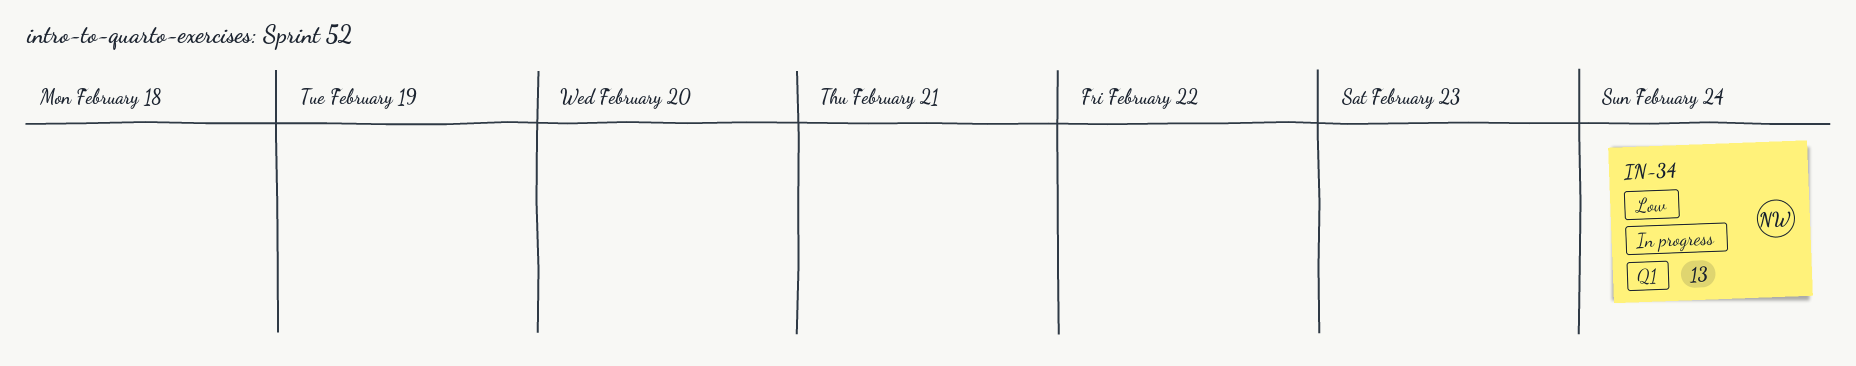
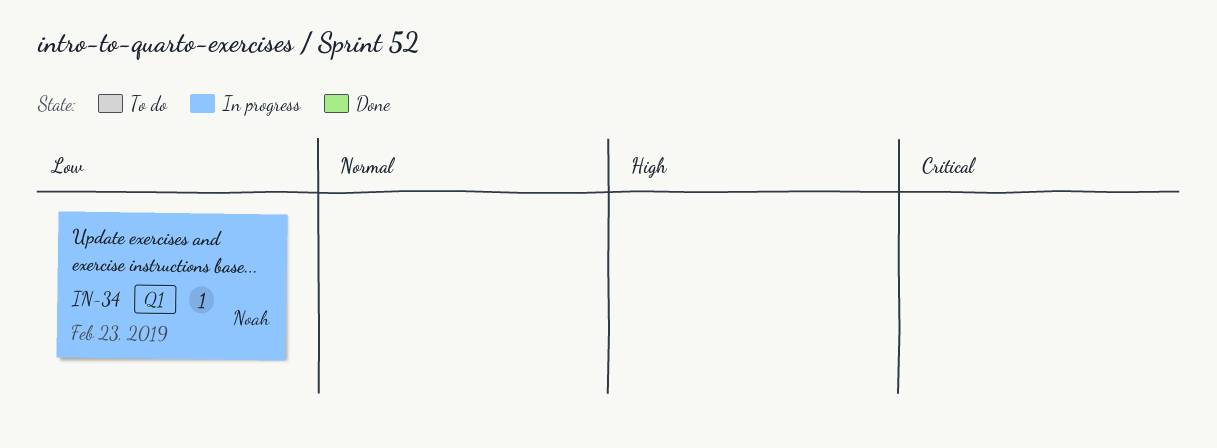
IN-34, estimate: 13 -> 1
IN-34, due: Feb 24 -> Feb 23

